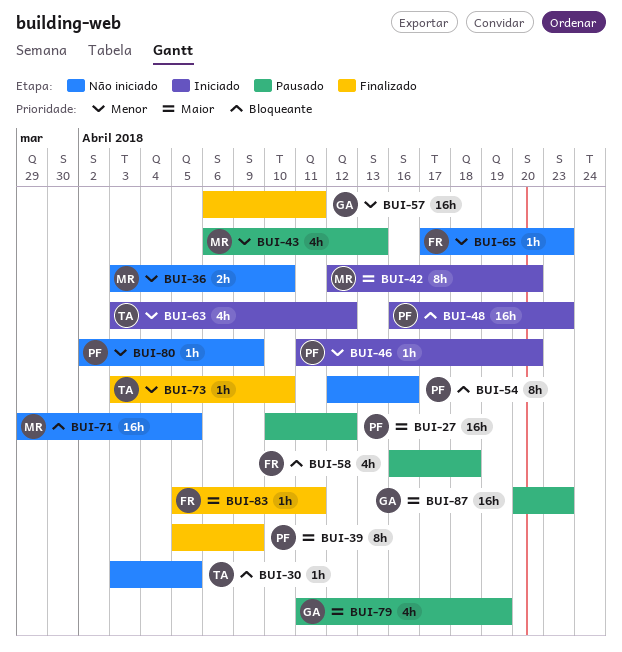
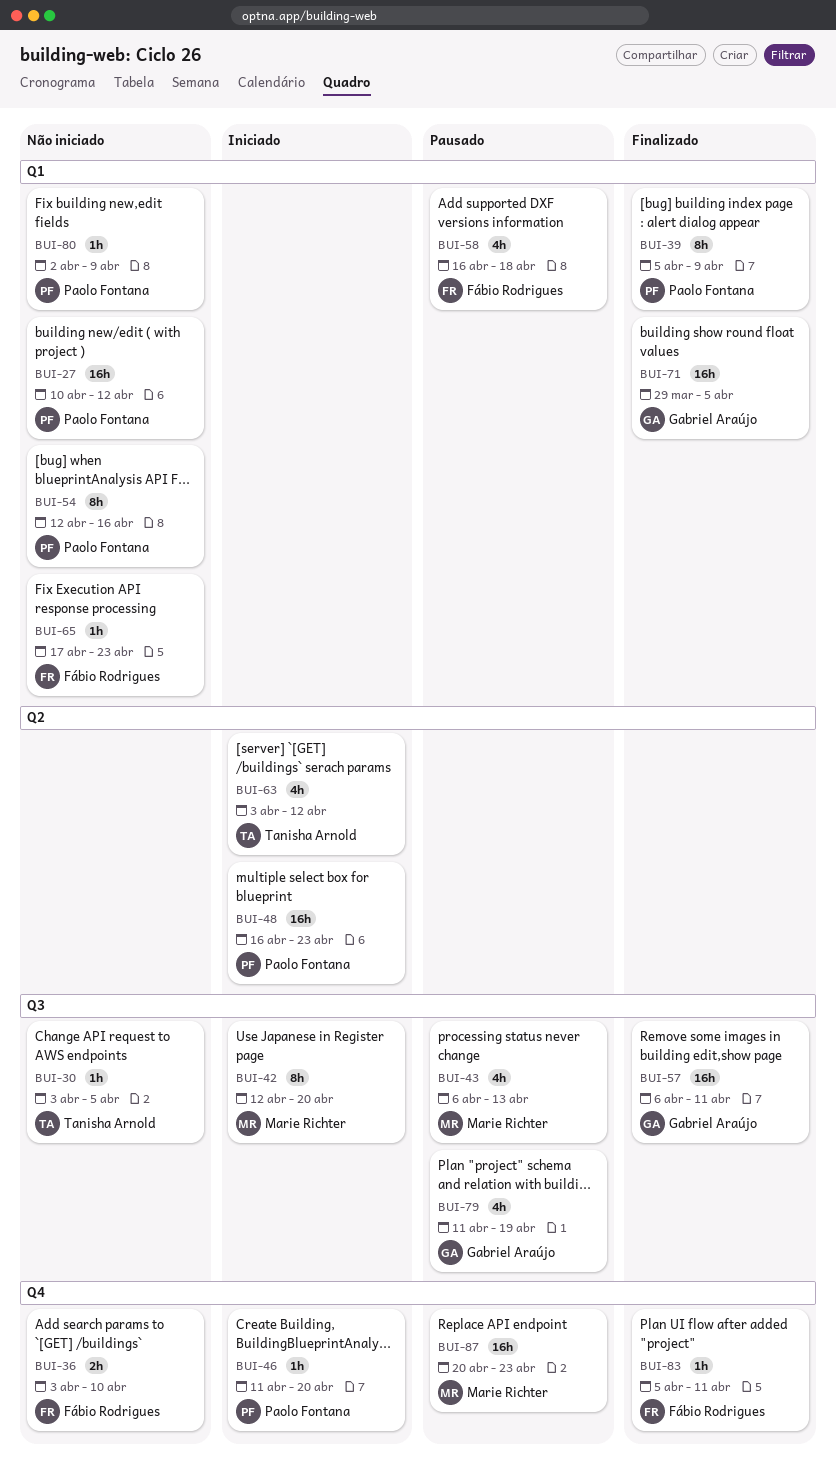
BUI-27, status: Pausado -> Não iniciado
BUI-36, owner: Marie Richter -> Fábio Rodrigues
BUI-71, status: Não iniciado -> Finalizado
BUI-71, owner: Marie Richter -> Gabriel Araújo
BUI-73: present -> none
BUI-87, owner: Gabriel Araújo -> Marie Richter

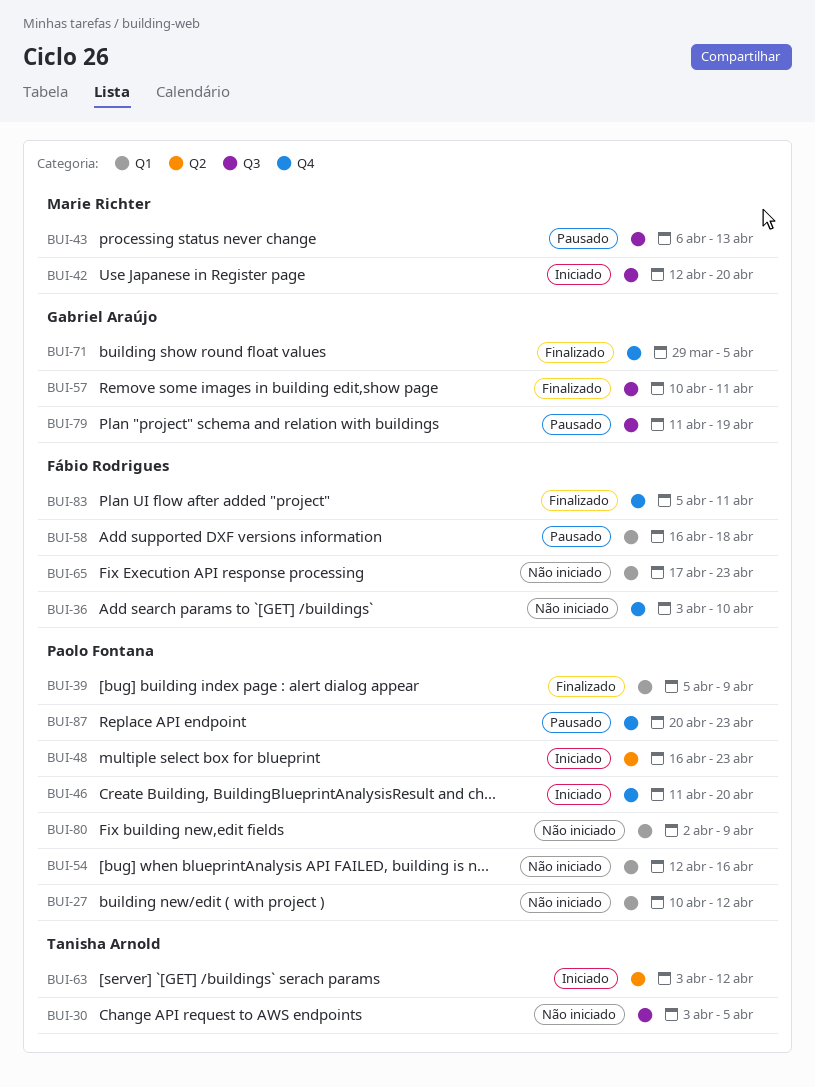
BUI-57, start: Apr 6 -> Apr 10
BUI-71, label: Q1 -> Q4
BUI-87, owner: Marie Richter -> Paolo Fontana

